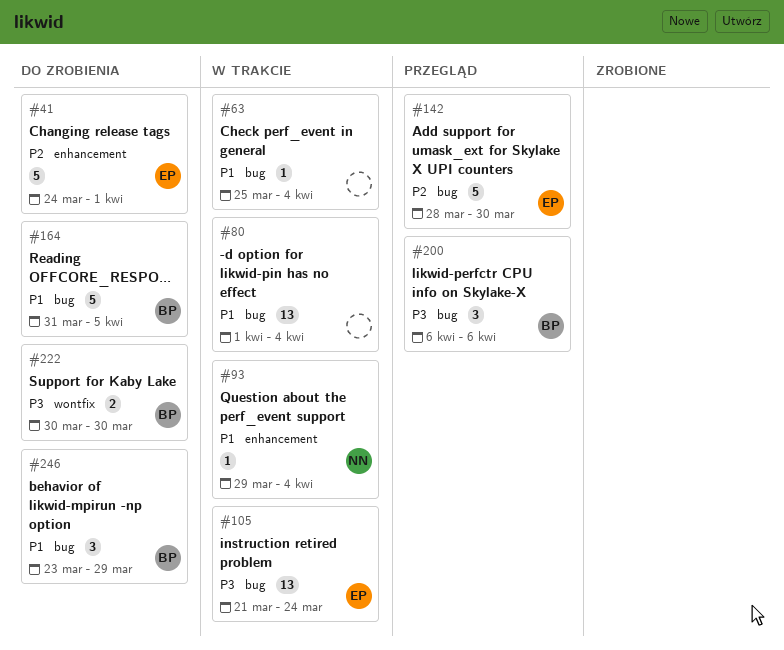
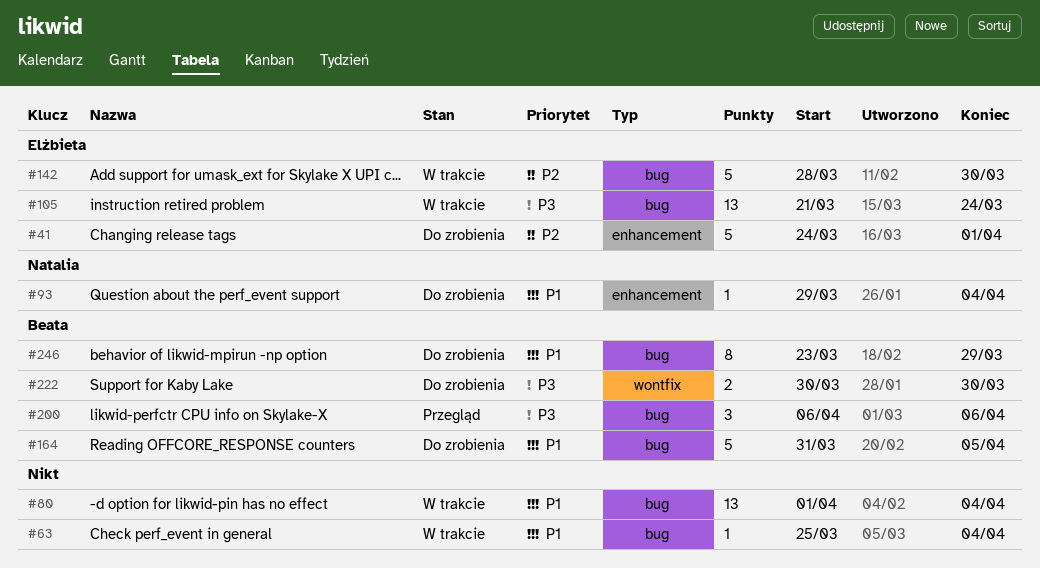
#93, status: W trakcie -> Do zrobienia
#142, status: Przegląd -> W trakcie
#246, estimate: 3 -> 8

